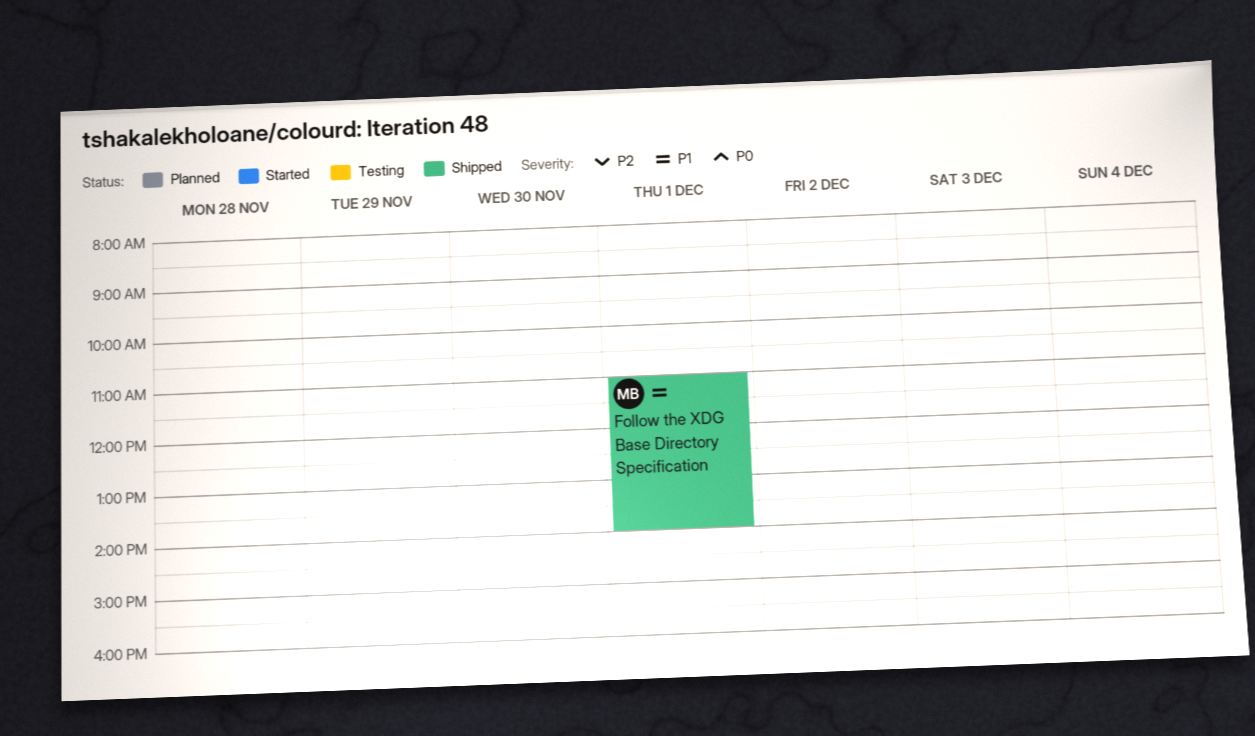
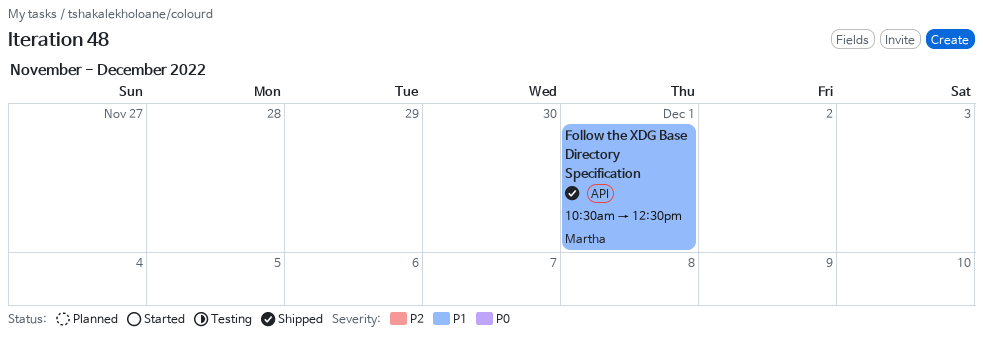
Follow the XDG Base Directory Specification, begins: 11:00 -> 10:30
Follow the XDG Base Directory Specification, ends: 14:00 -> 12:30

